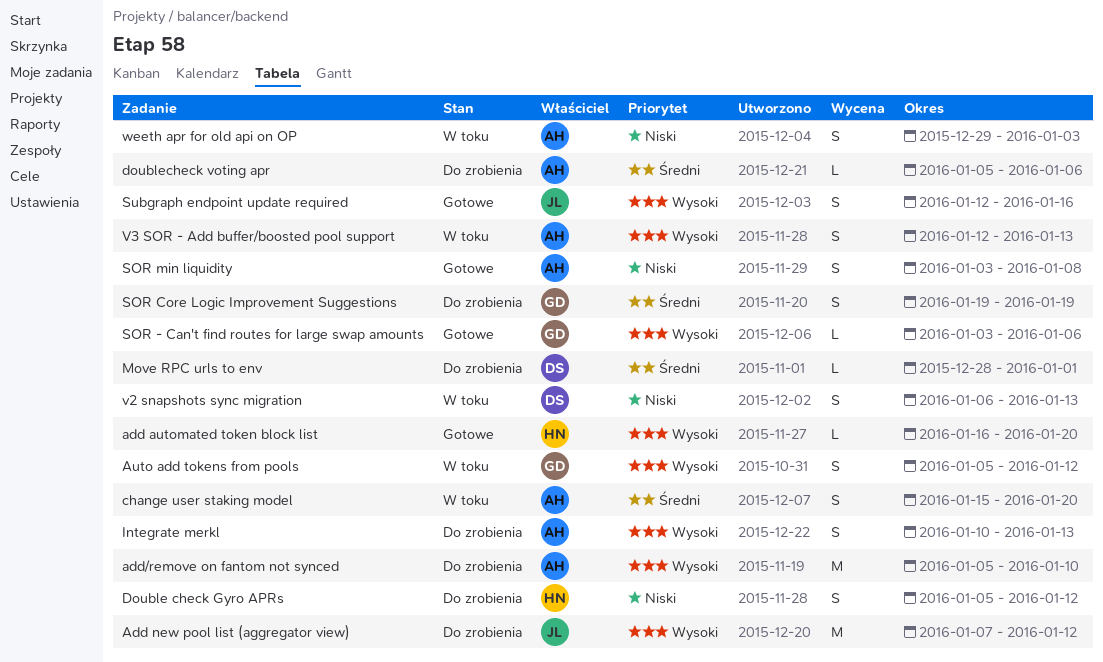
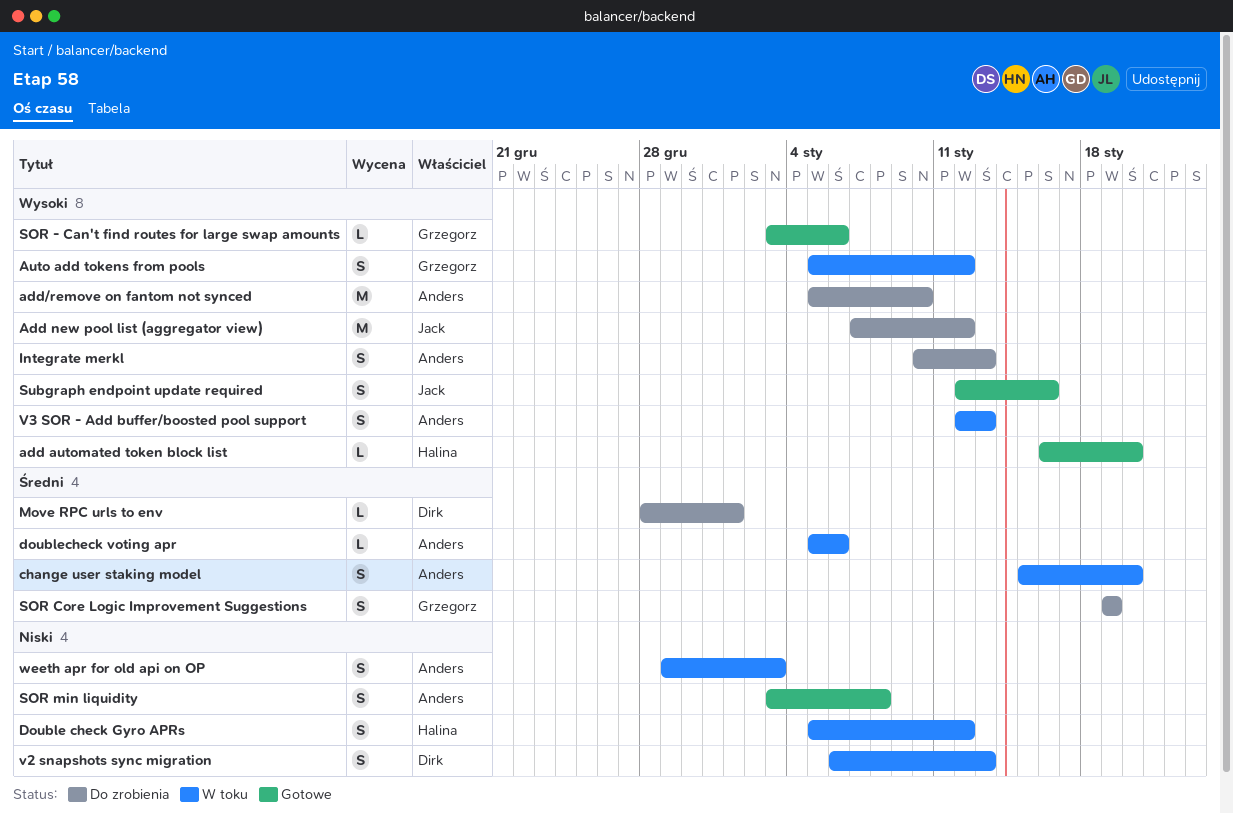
Double check Gyro APRs, status: Do zrobienia -> W toku
doublecheck voting apr, status: Do zrobienia -> W toku

